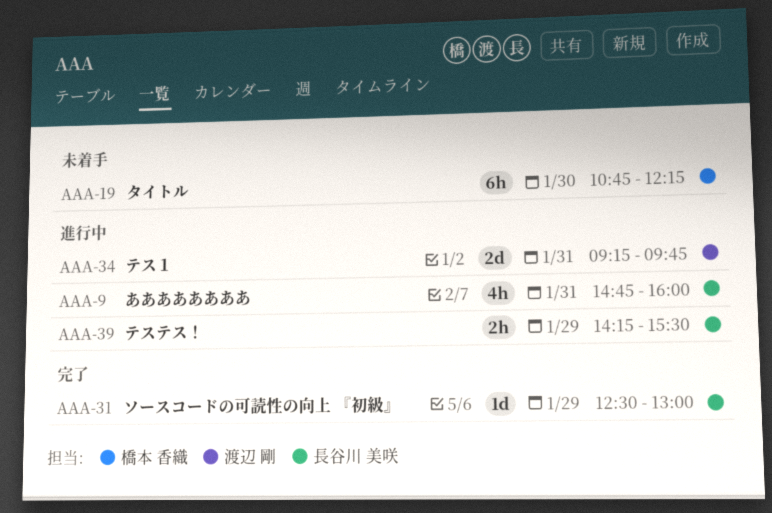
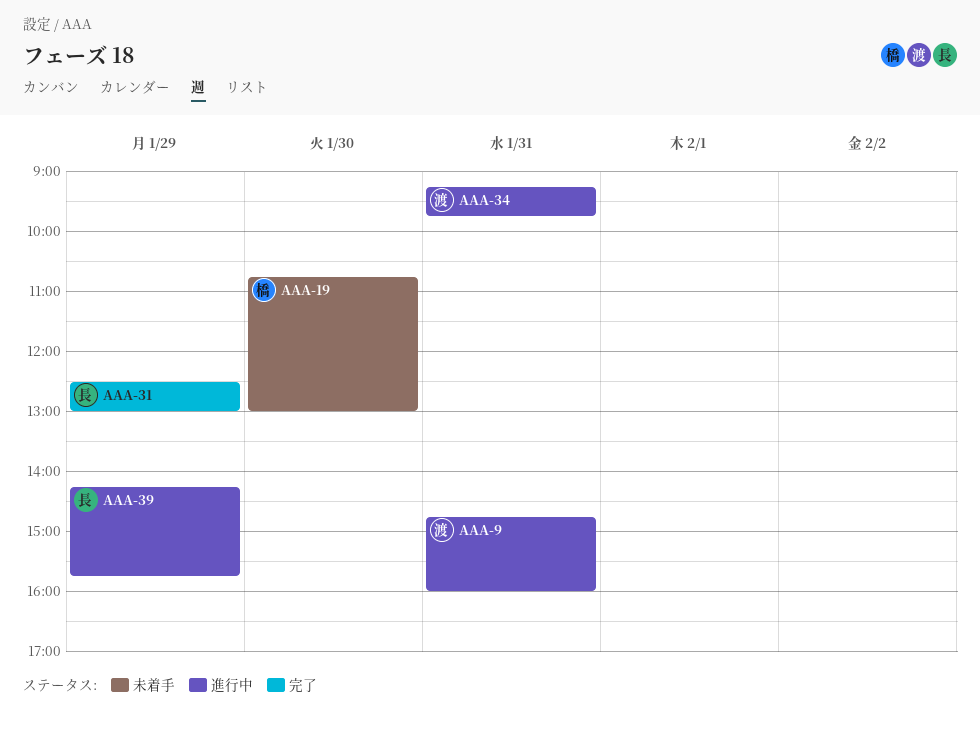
AAA-9, owner: 長谷川 美咲 -> 渡辺 剛
AAA-19, ends: 12:15 -> 13:00
AAA-39, ends: 15:30 -> 15:45

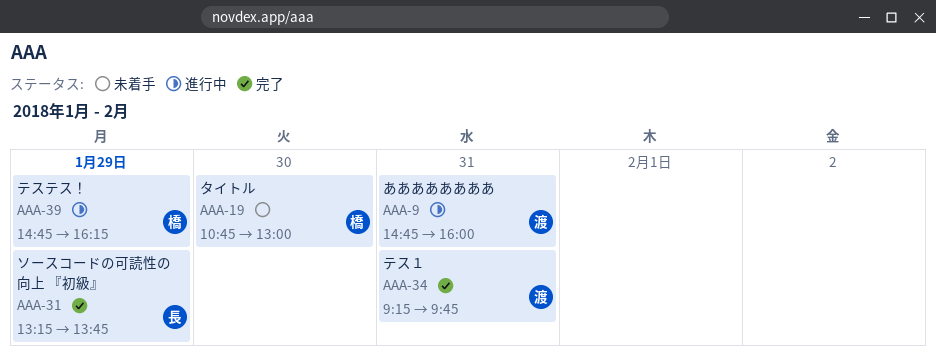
AAA-31, begins: 12:30 -> 13:15
AAA-31, ends: 13:00 -> 13:45
AAA-34, status: 進行中 -> 完了
AAA-39, owner: 長 -> 橋
AAA-39, begins: 14:15 -> 14:45
AAA-39, ends: 15:45 -> 16:15

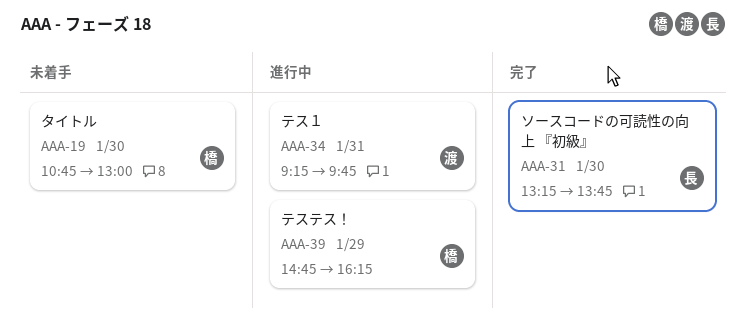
AAA-9: present -> none
AAA-31, day: Jan 29 -> Jan 30
AAA-34, status: 完了 -> 進行中

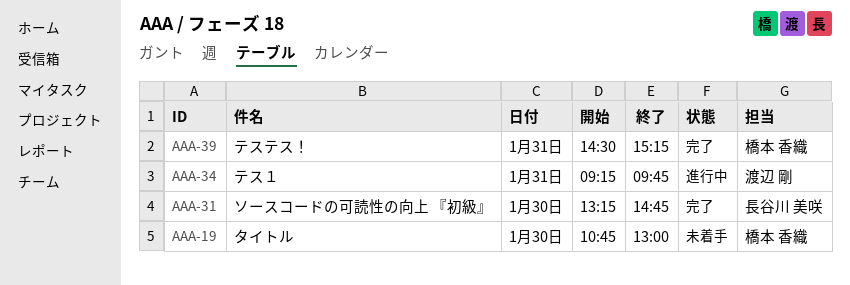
AAA-31, ends: 13:45 -> 14:45
AAA-39, status: 進行中 -> 完了
AAA-39, day: Jan 29 -> Jan 31
AAA-39, begins: 14:45 -> 14:30
AAA-39, ends: 16:15 -> 15:15

